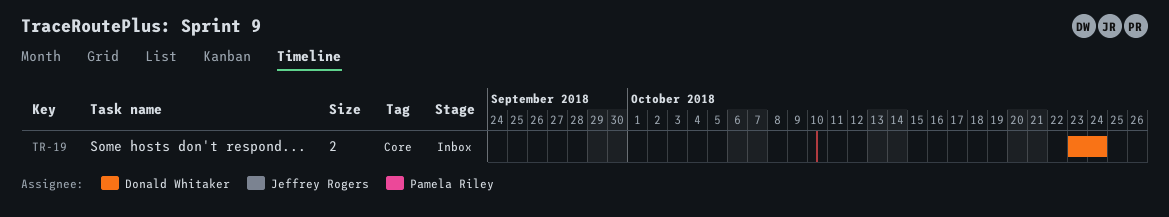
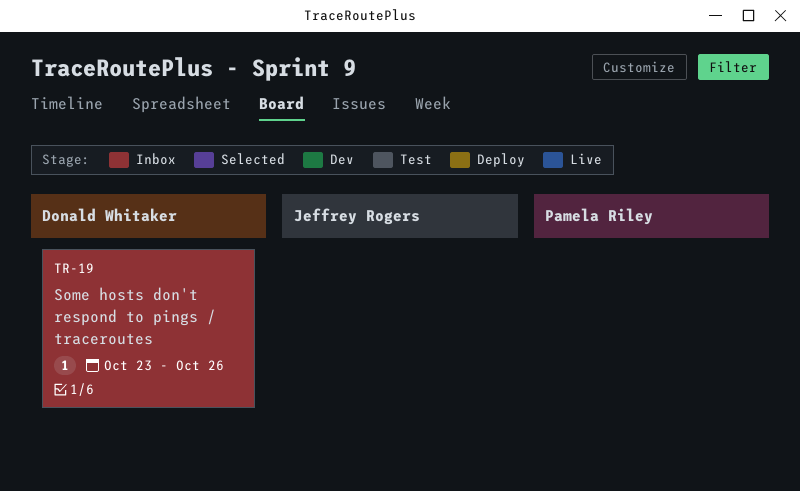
TR-19, estimate: 2 -> 1
TR-19, due: Oct 24 -> Oct 26

